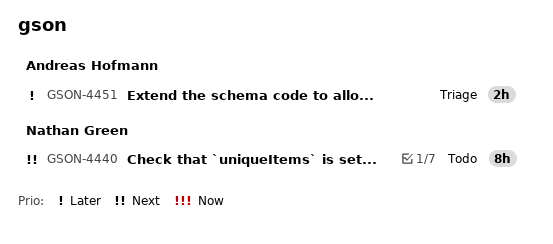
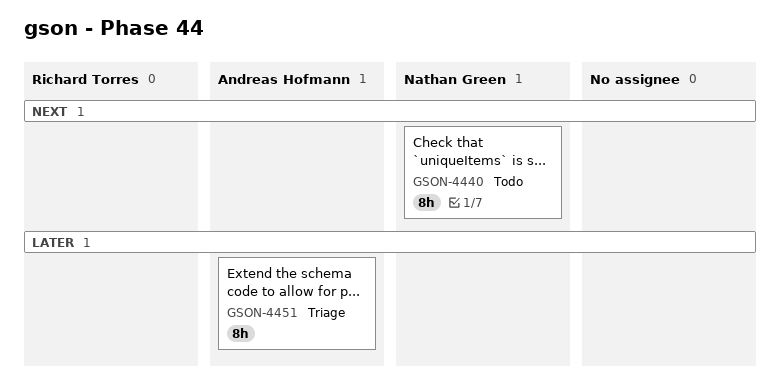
GSON-4451, estimate: 2h -> 8h

